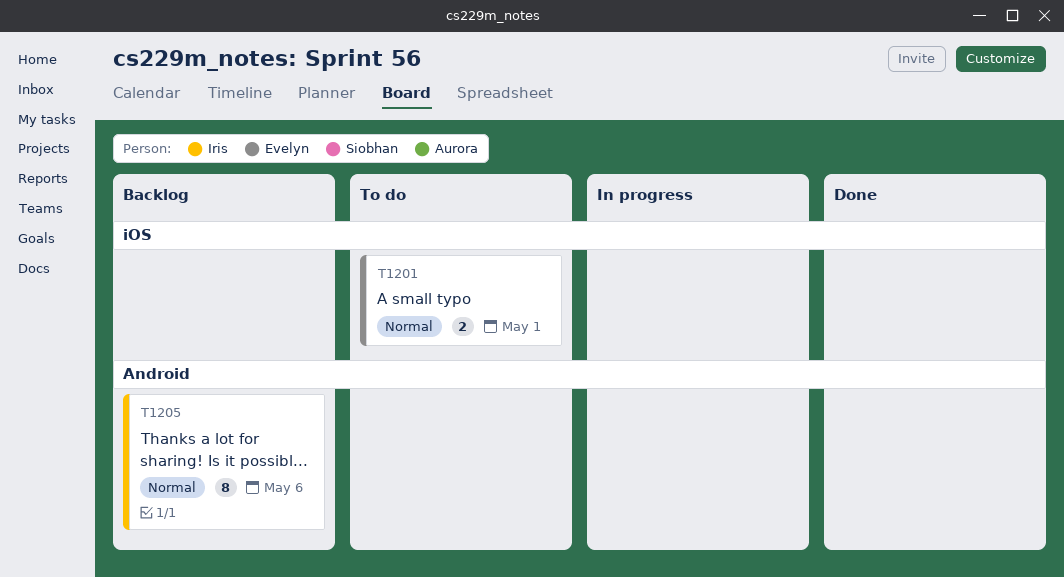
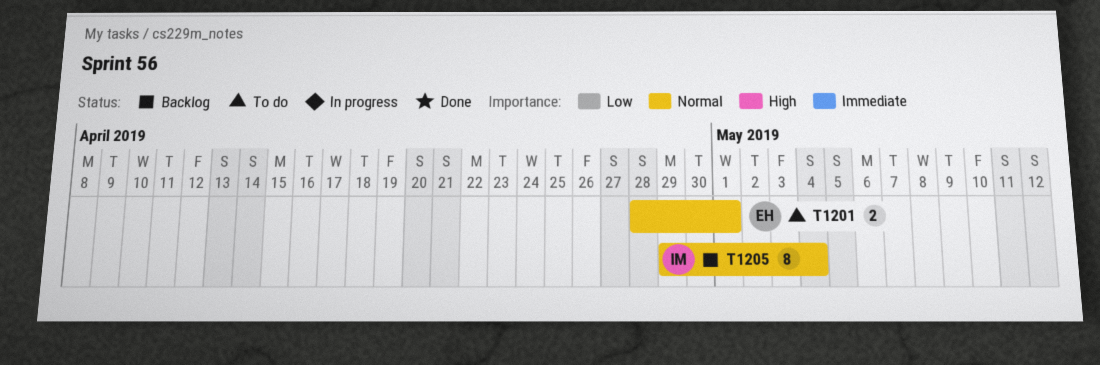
T1205, due: May 6 -> May 4

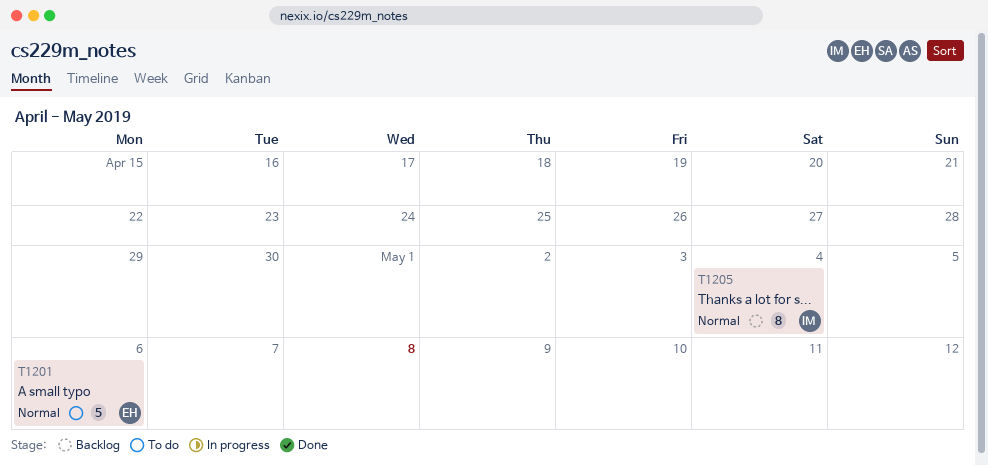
T1201, estimate: 2 -> 5
T1201, due: May 1 -> May 6

